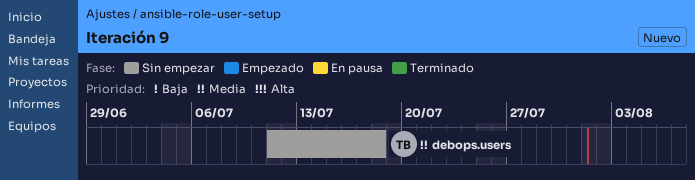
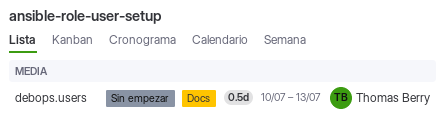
debops.users, start: Jul 11 -> Jul 10
debops.users, due: Jul 18 -> Jul 13

